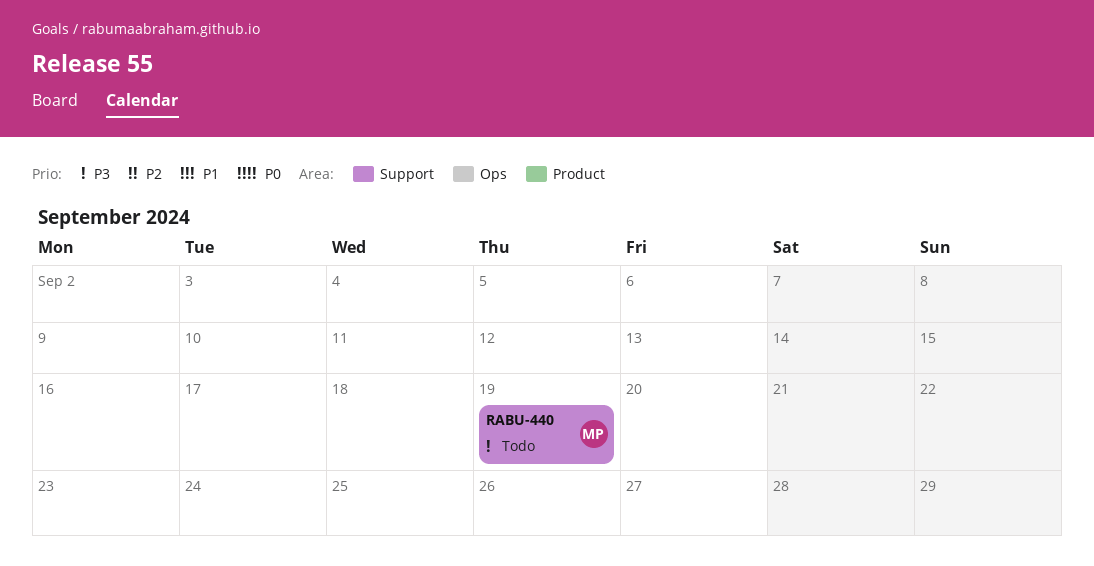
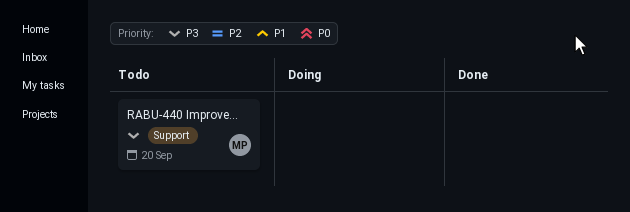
RABU-440, due: Sep 19 -> Sep 20

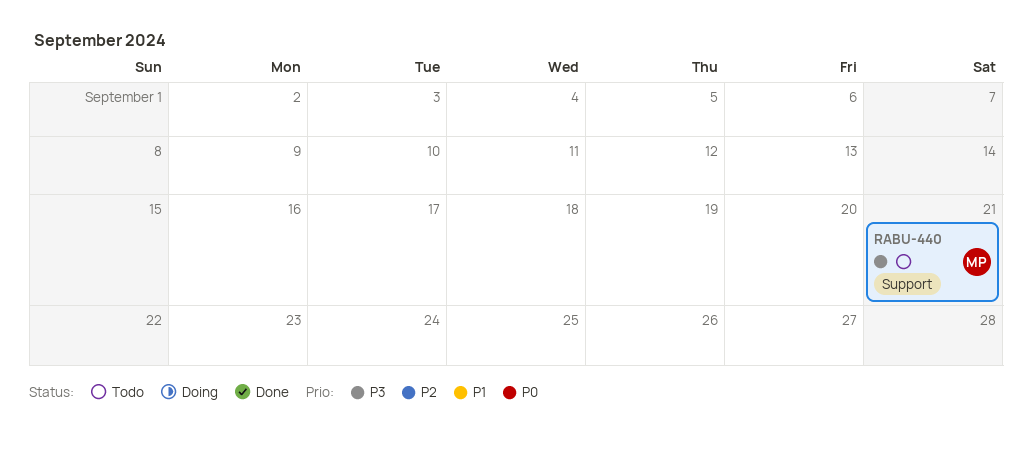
RABU-440, due: Sep 20 -> Sep 21

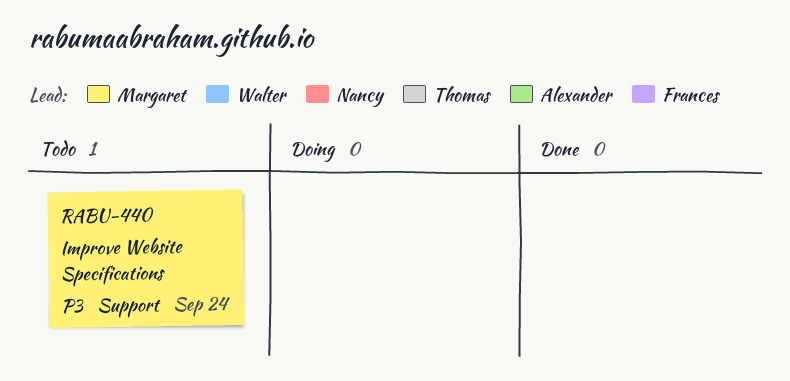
RABU-440, due: Sep 21 -> Sep 24

